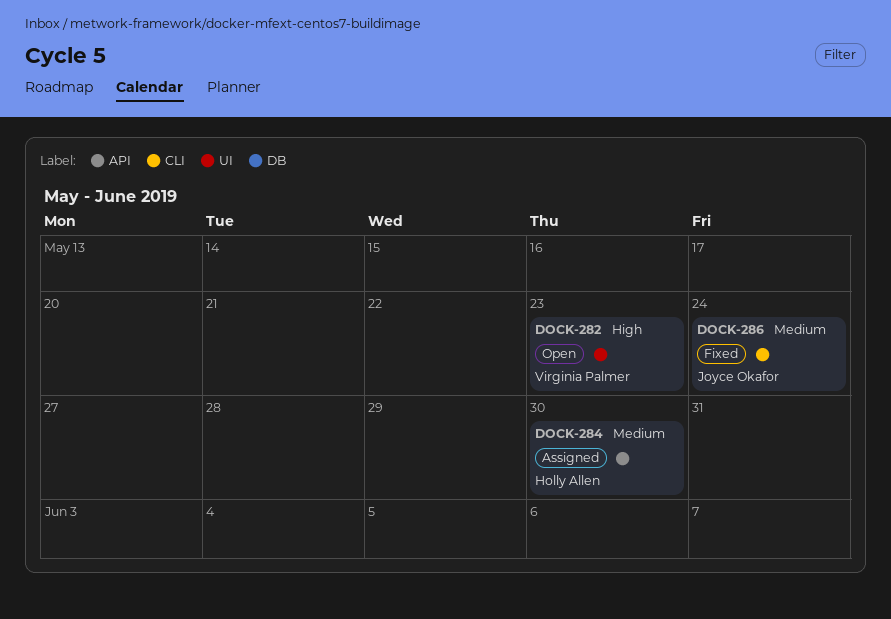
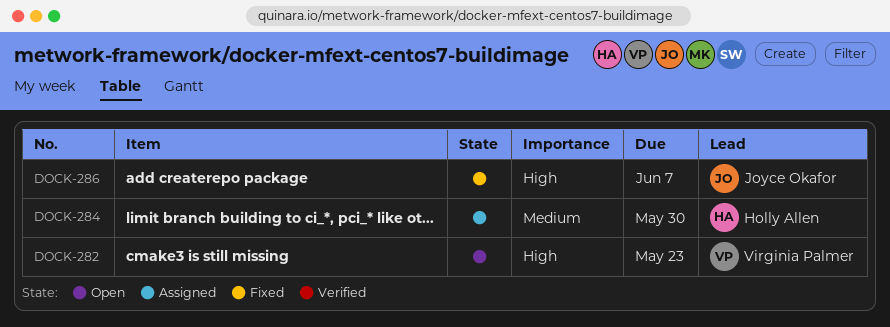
DOCK-286, priority: Medium -> High
DOCK-286, due: May 24 -> Jun 7

